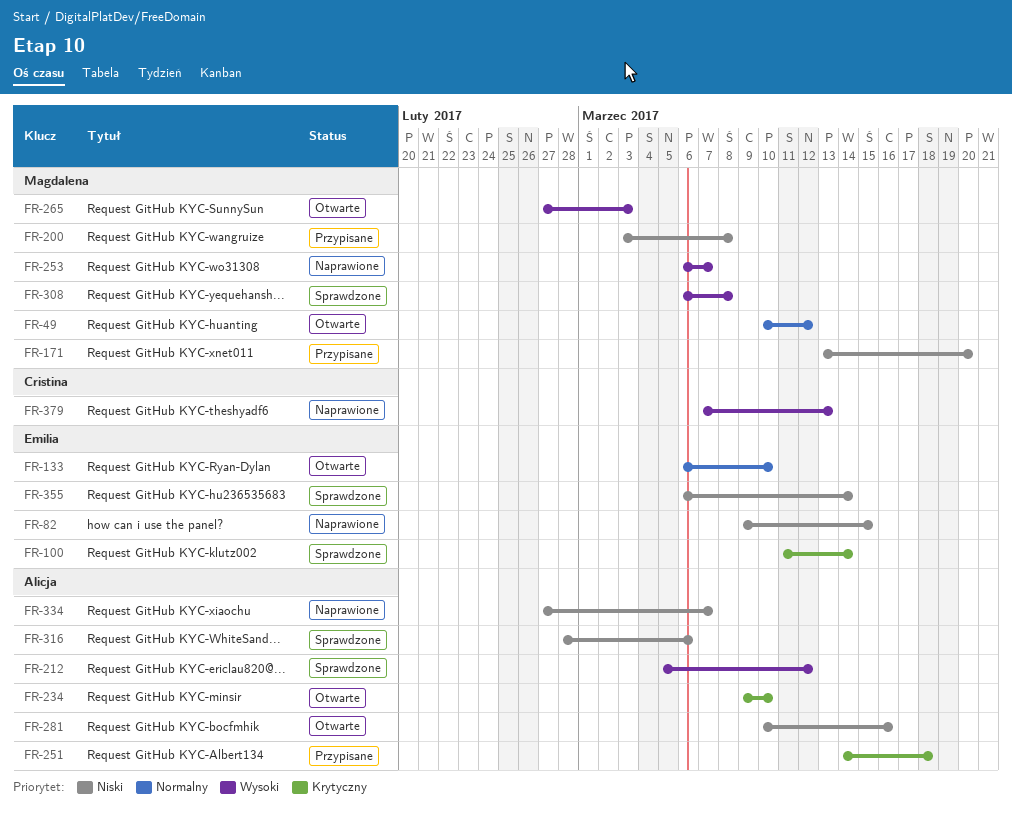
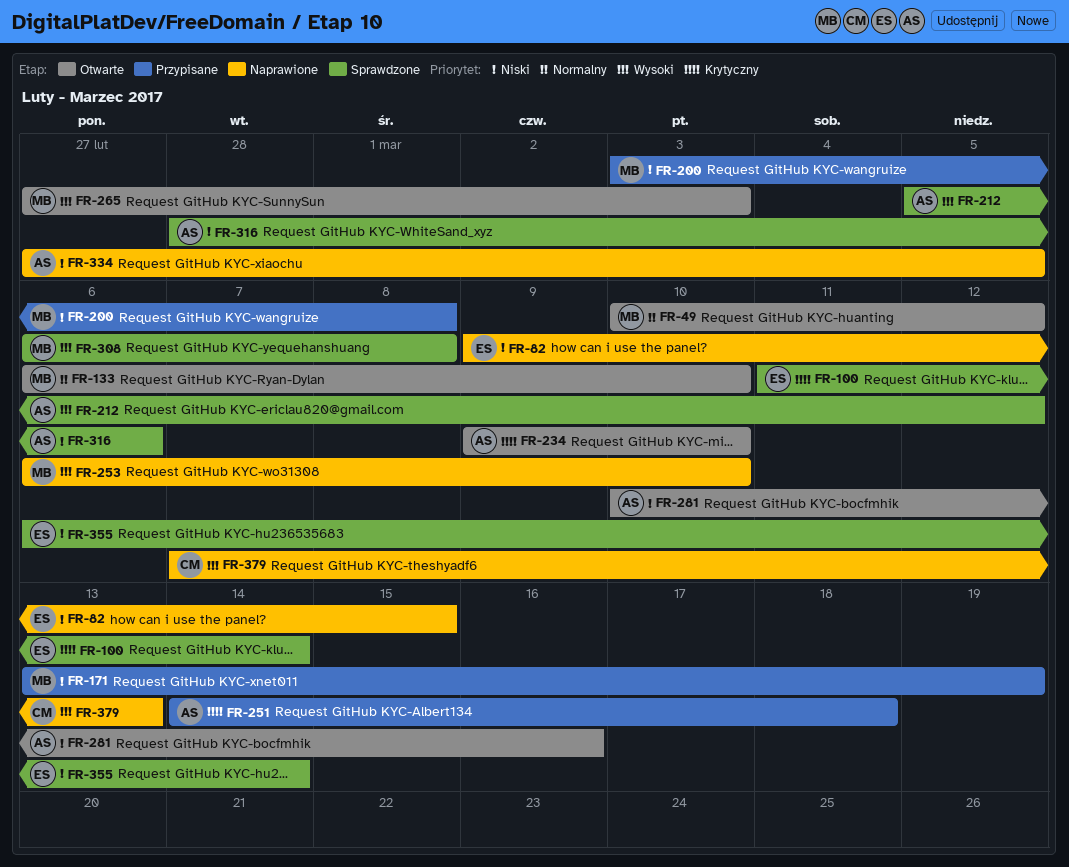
FR-133, owner: Emilia -> Magdalena
FR-171, due: Mar 20 -> Mar 19
FR-253, due: Mar 7 -> Mar 10
FR-334, due: Mar 7 -> Mar 5

